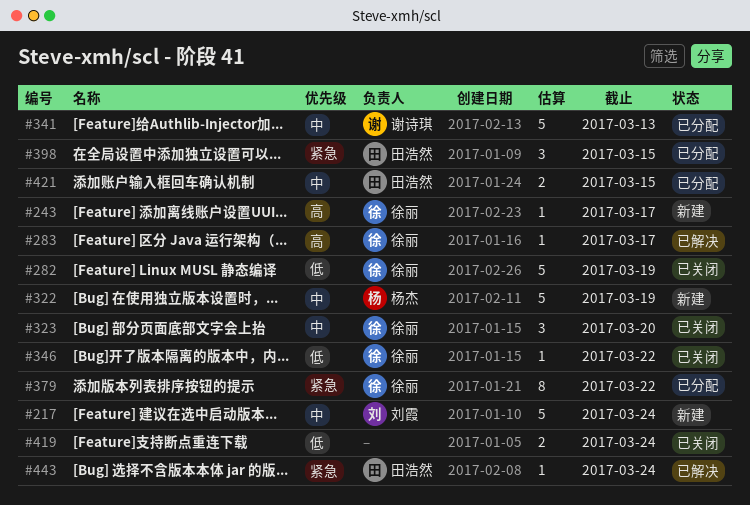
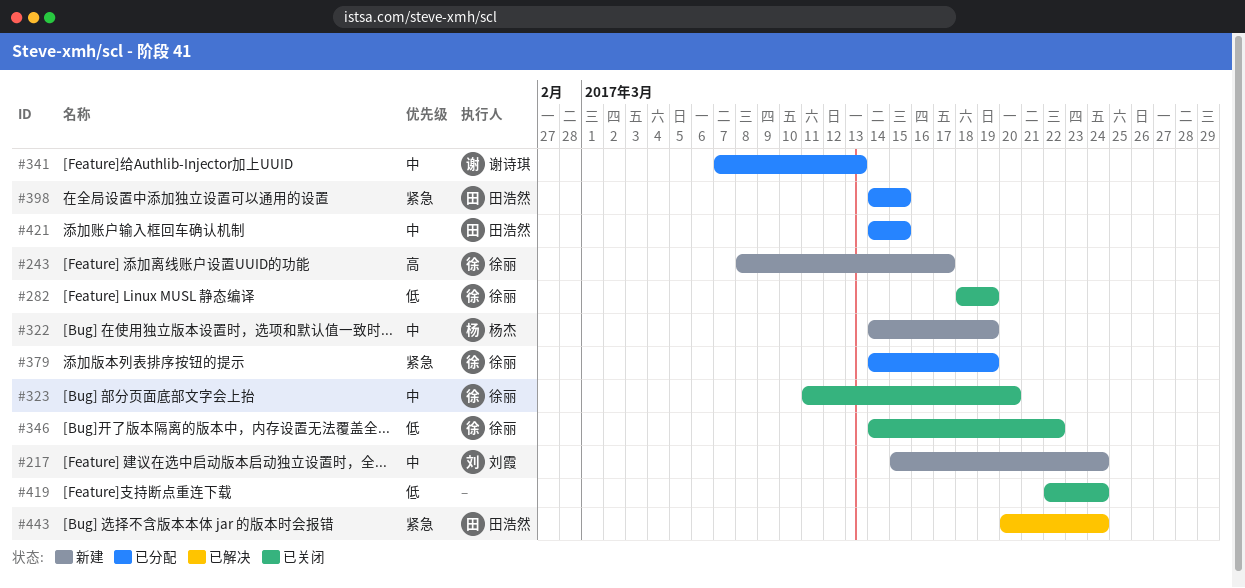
#283: present -> none
#379, due: Mar 22 -> Mar 19

